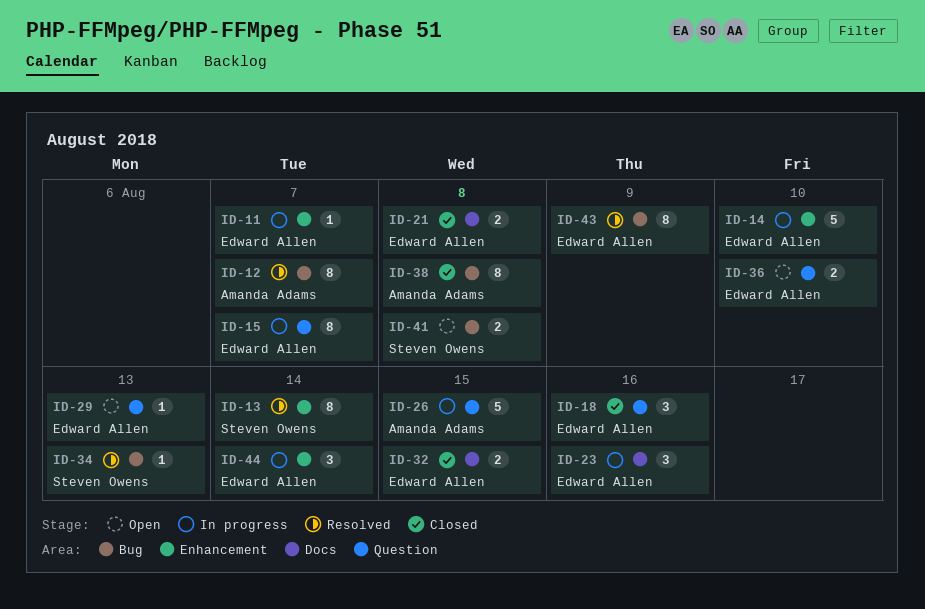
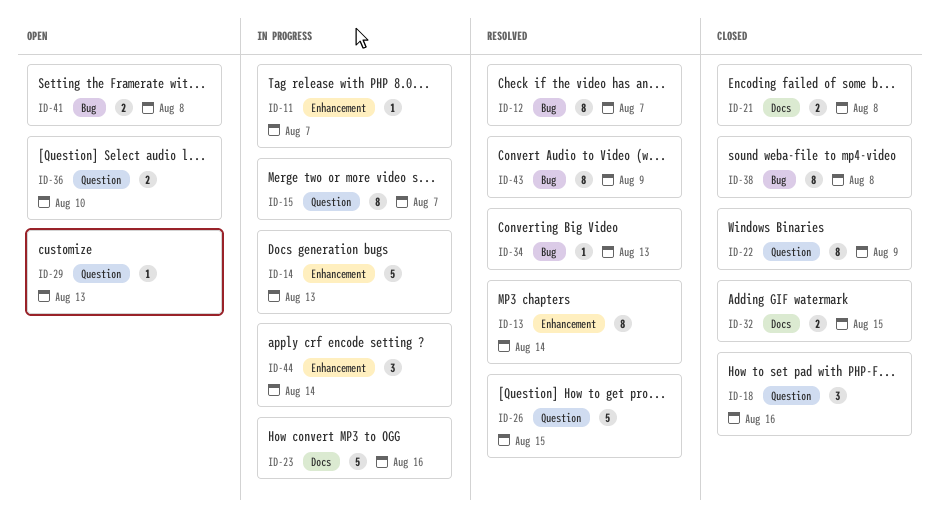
ID-14, due: Aug 10 -> Aug 13
ID-22: none -> present
ID-23, estimate: 3 -> 5
ID-26, status: In progress -> Resolved

